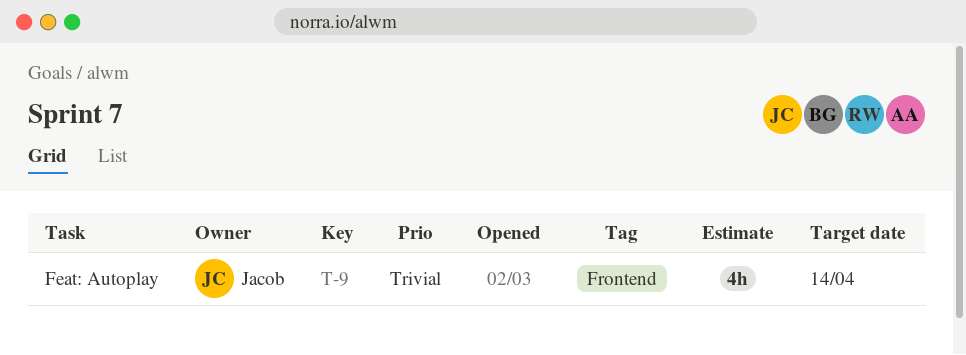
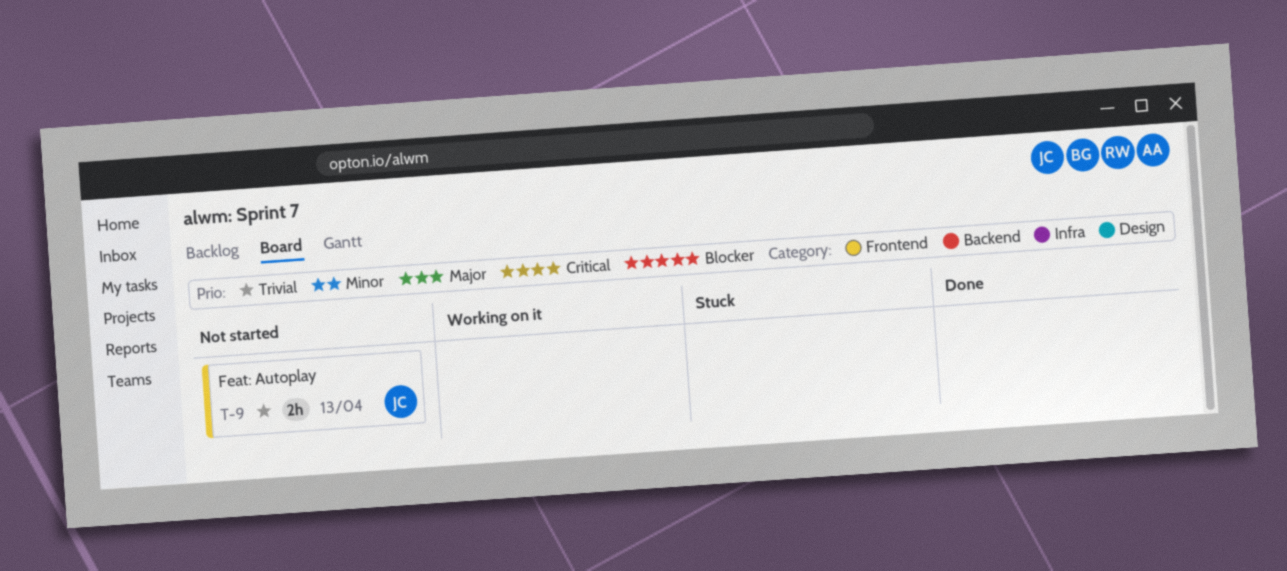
T-9, estimate: 4h -> 2h
T-9, due: Apr 14 -> Apr 13

